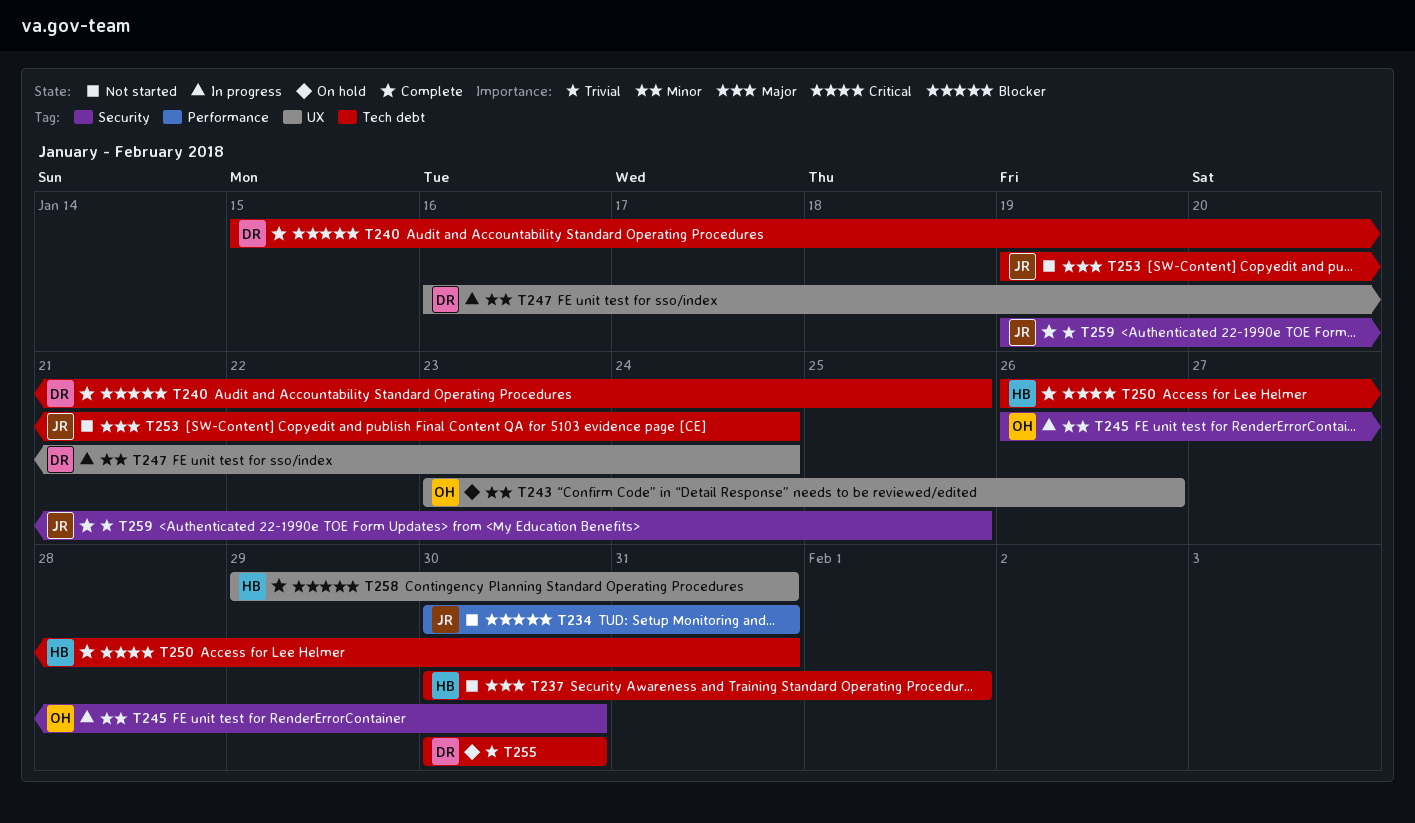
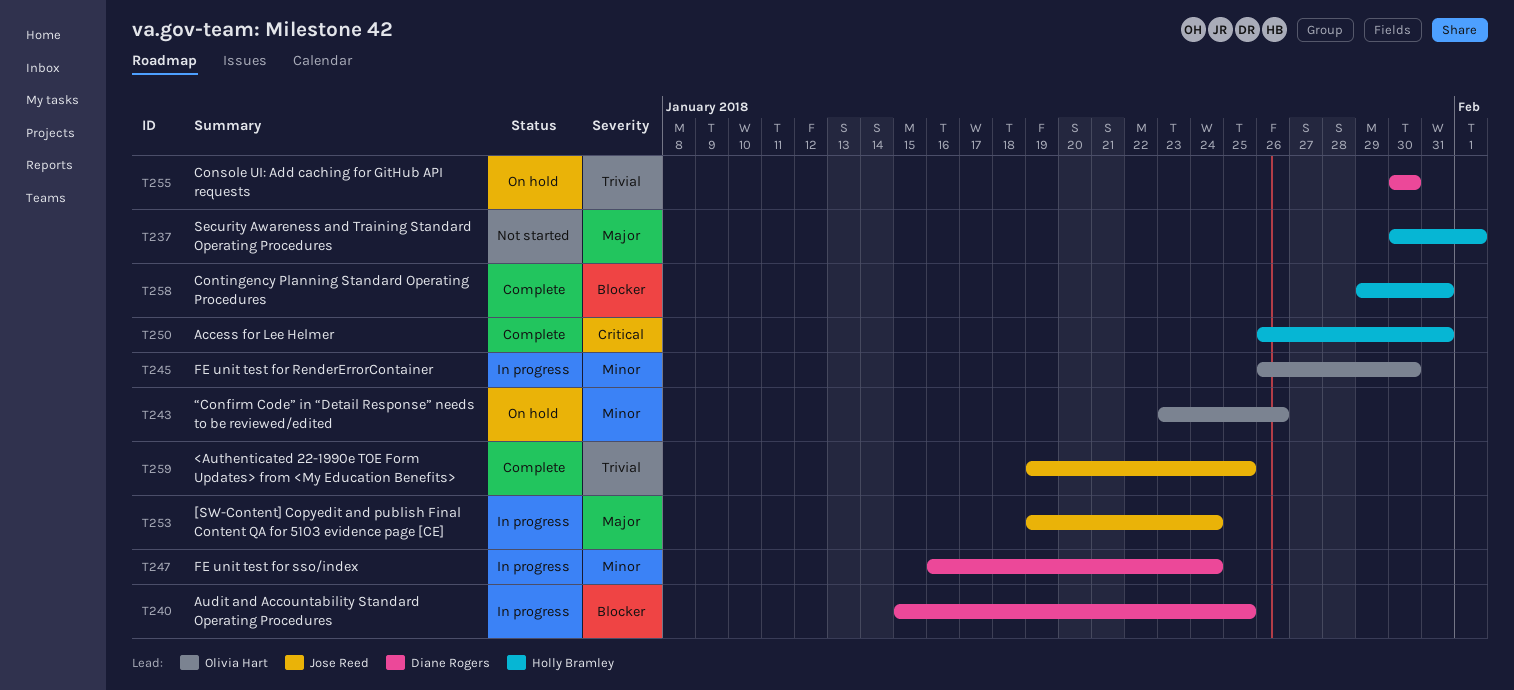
T234: present -> none
T240, status: Complete -> In progress
T253, status: Not started -> In progress

